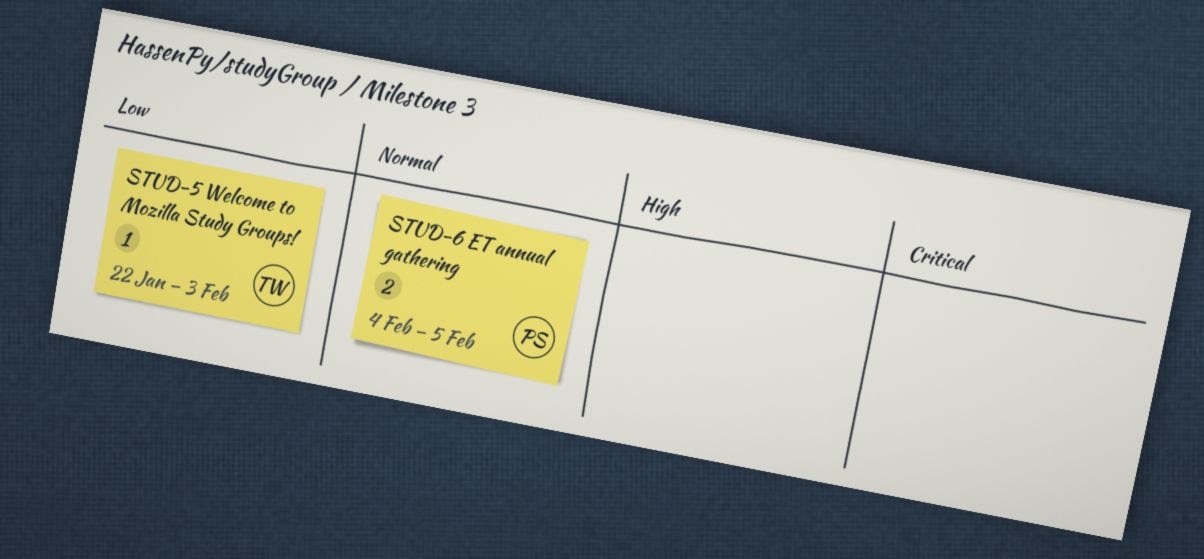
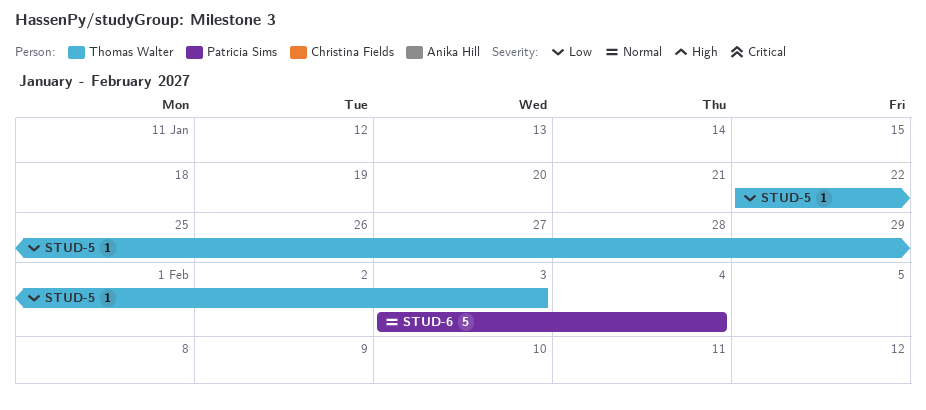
STUD-6, estimate: 2 -> 5
STUD-6, start: Feb 4 -> Feb 3
STUD-6, due: Feb 5 -> Feb 4

